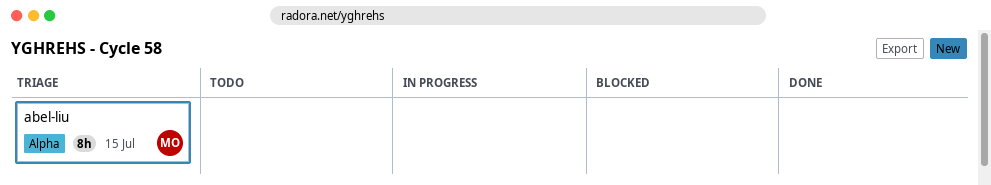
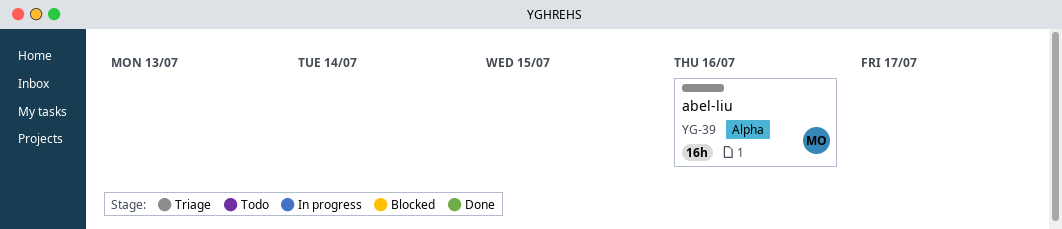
abel-liu, estimate: 8h -> 16h
abel-liu, due: Jul 15 -> Jul 16

